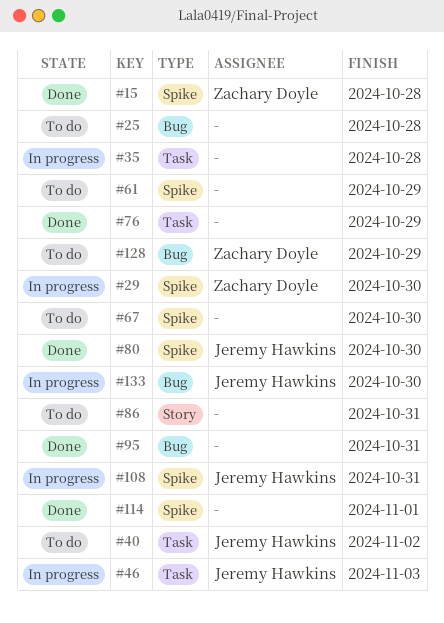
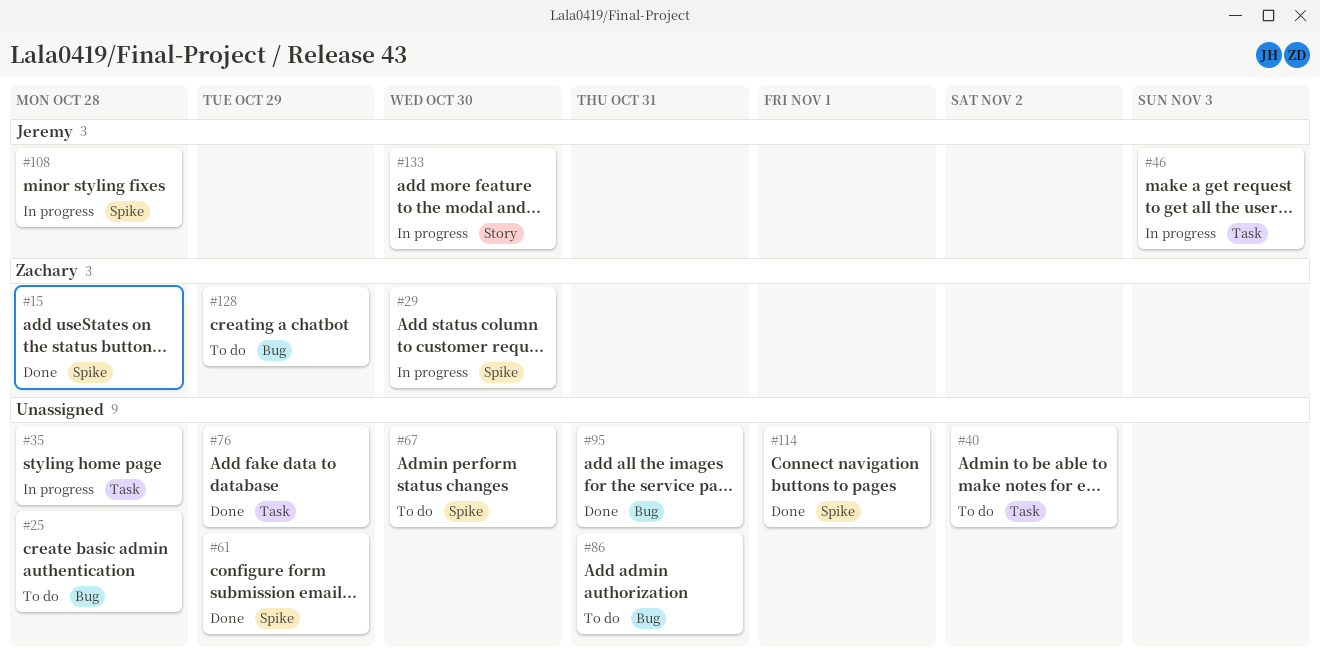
#40, owner: Jeremy Hawkins -> none
#61, status: To do -> Done
#80: present -> none
#86, label: Story -> Bug
#108, due: Oct 31 -> Oct 28
#133, label: Bug -> Story

